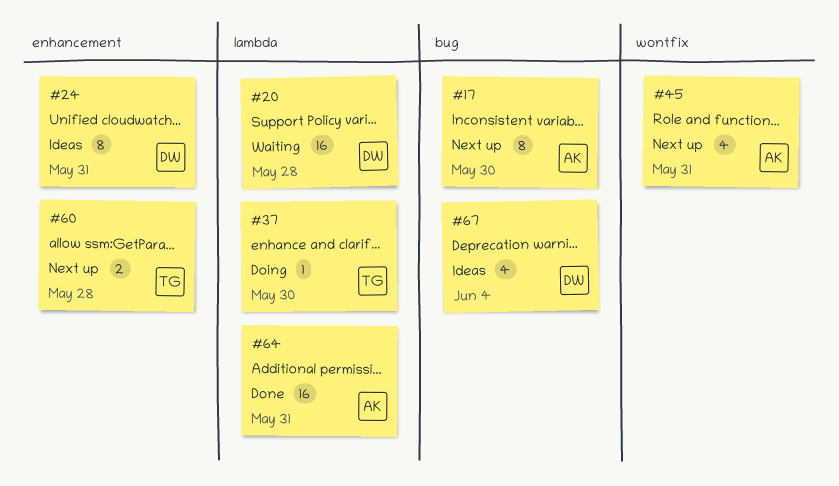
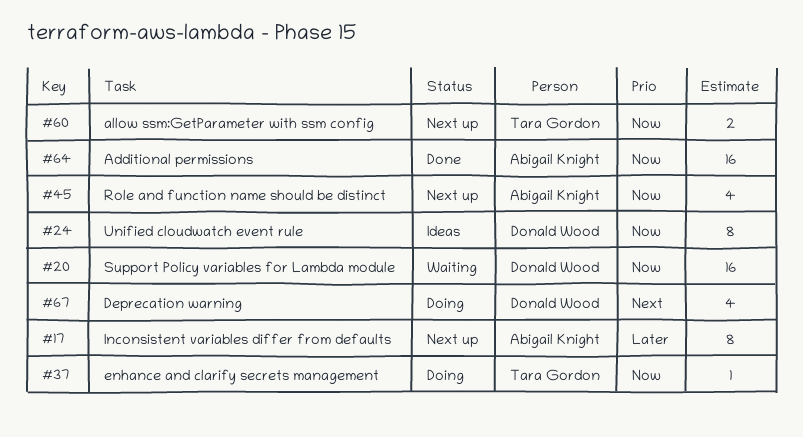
#67, status: Ideas -> Doing

